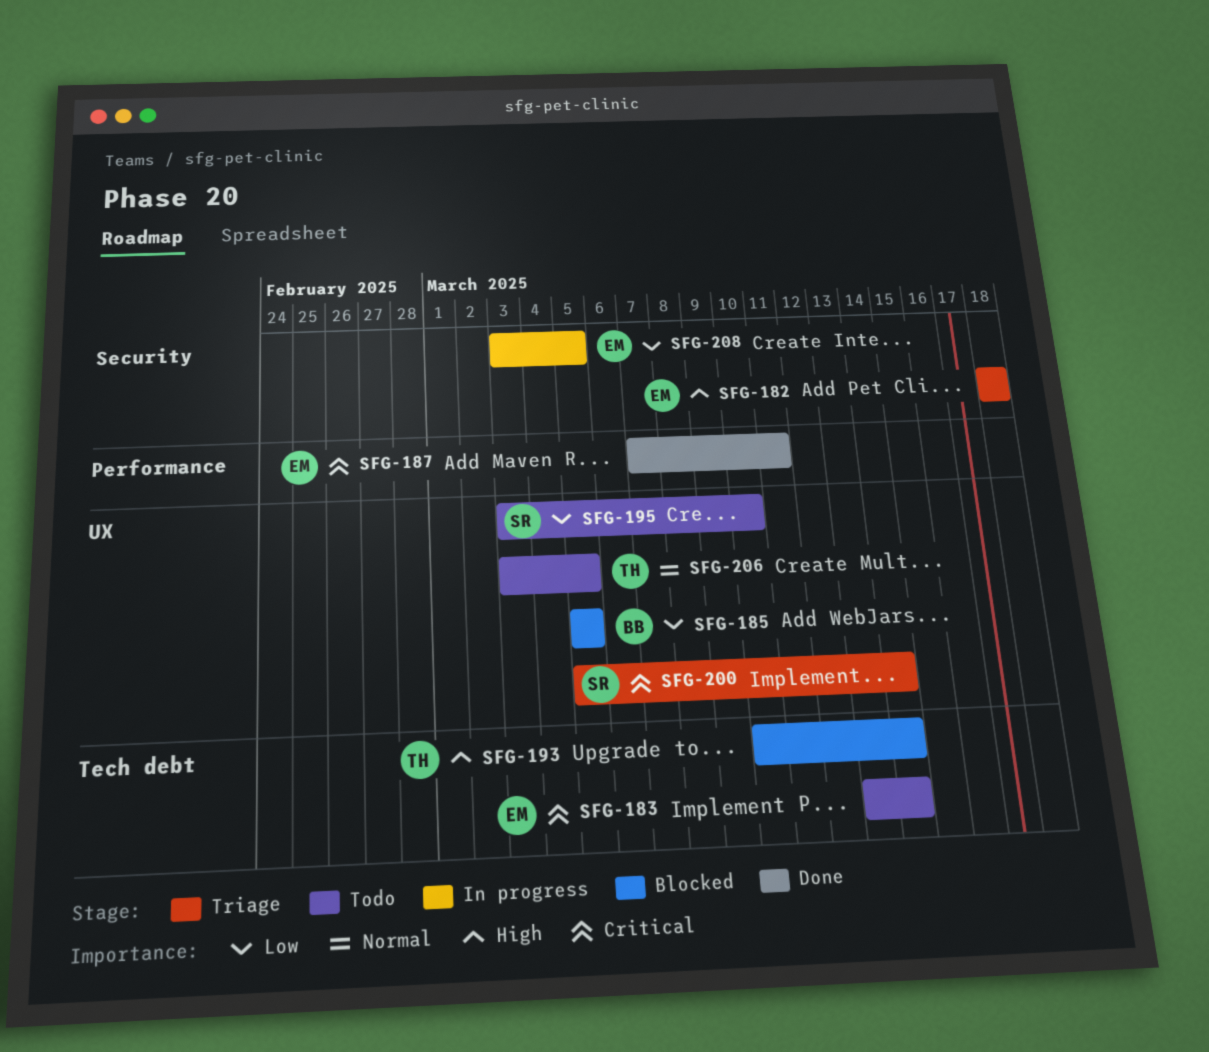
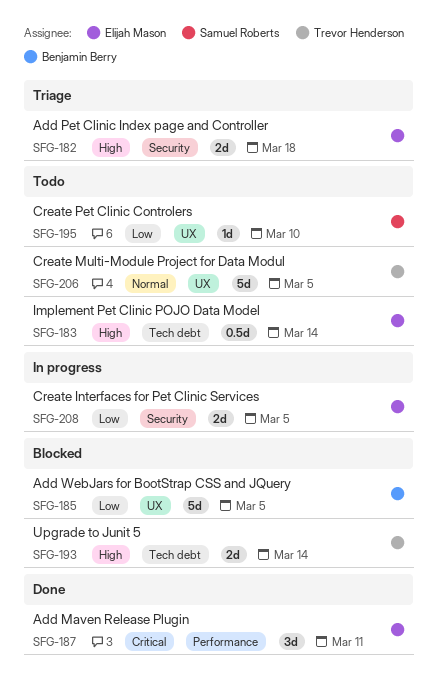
SFG-183, priority: Critical -> High
SFG-200: present -> none

